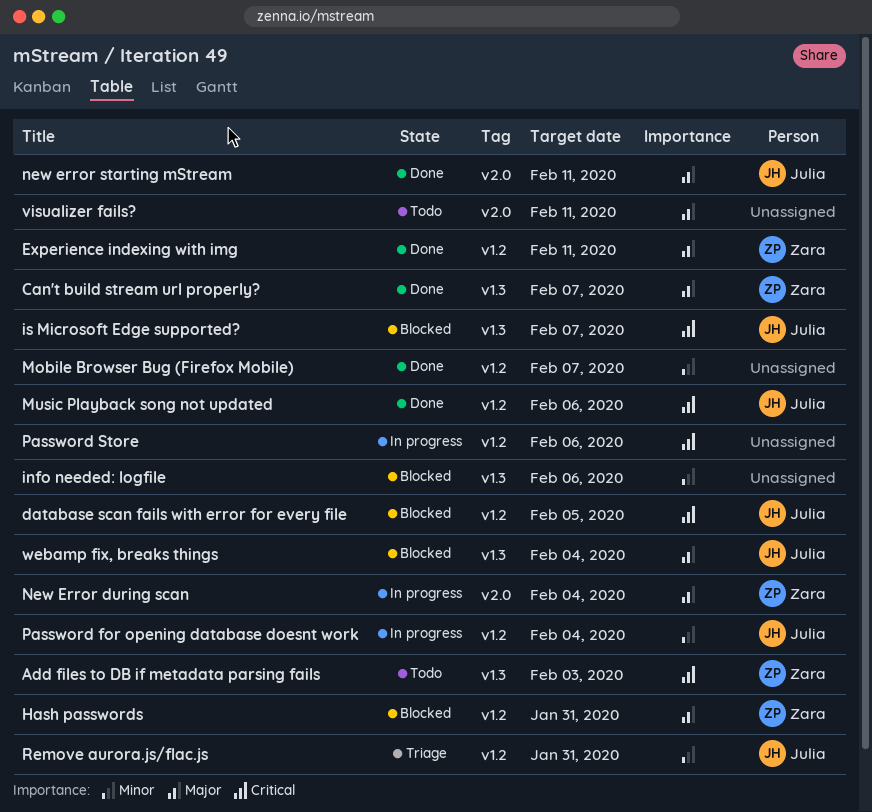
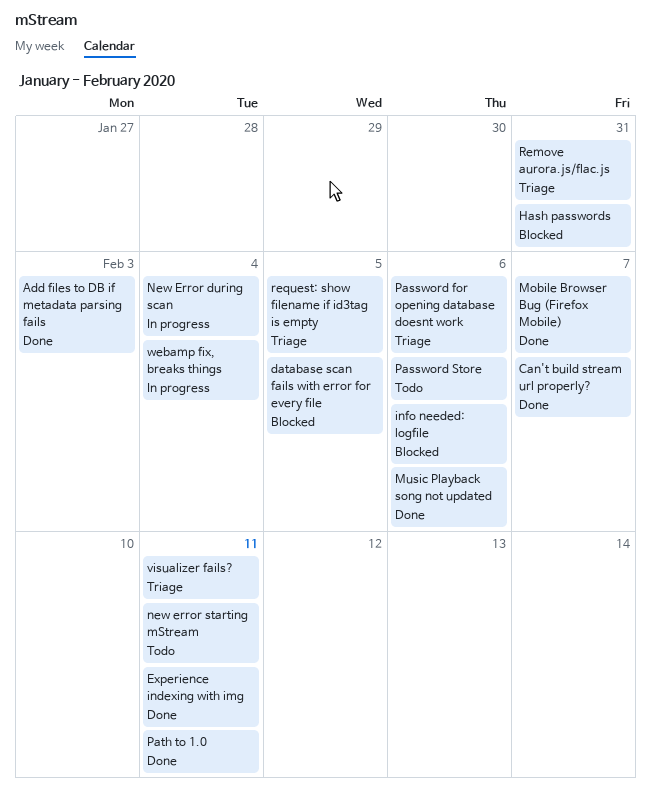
Add files to DB if metadata parsing fails, status: Todo -> Done
is Microsoft Edge supported?: present -> none
new error starting mStream, status: Done -> Todo
Password for opening database doesnt work, status: In progress -> Triage
Password for opening database doesnt work, due: Feb 4 -> Feb 6
Password Store, status: In progress -> Todo
Path to 1.0: none -> present
request: show filename if id3tag is empty: none -> present
visualizer fails?, status: Todo -> Triage
webamp fix, breaks things, status: Blocked -> In progress

